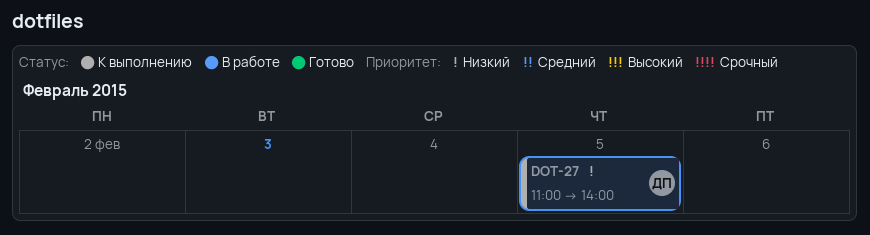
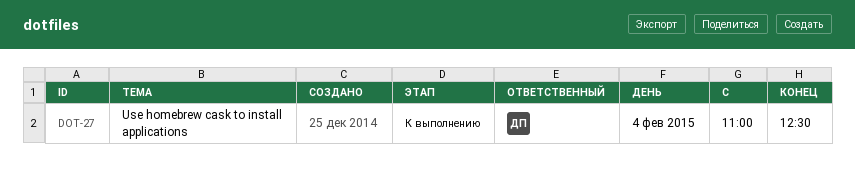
DOT-27, day: Feb 5 -> Feb 4
DOT-27, ends: 14:00 -> 12:30

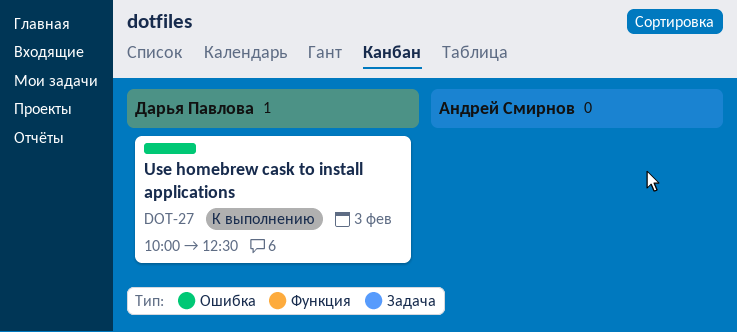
DOT-27, day: Feb 4 -> Feb 3
DOT-27, begins: 11:00 -> 10:00

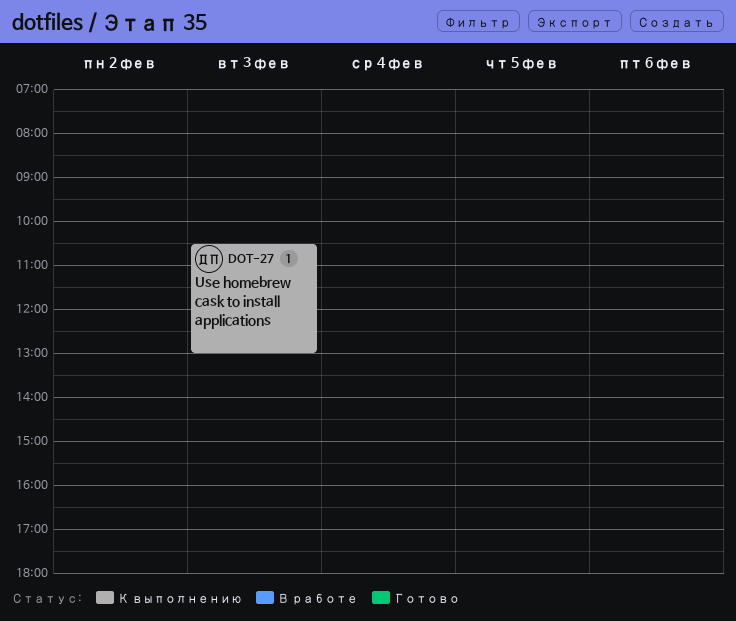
DOT-27, begins: 10:00 -> 10:30
DOT-27, ends: 12:30 -> 13:00

